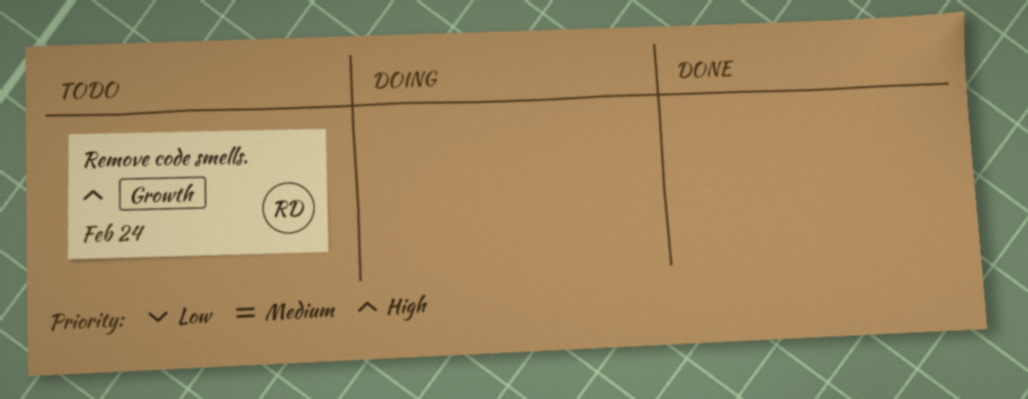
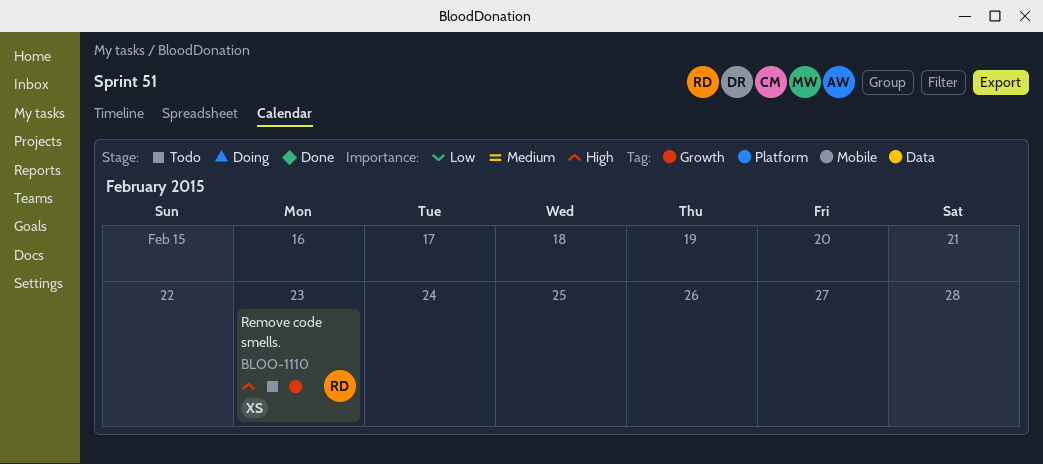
Remove code smells., due: Feb 24 -> Feb 23

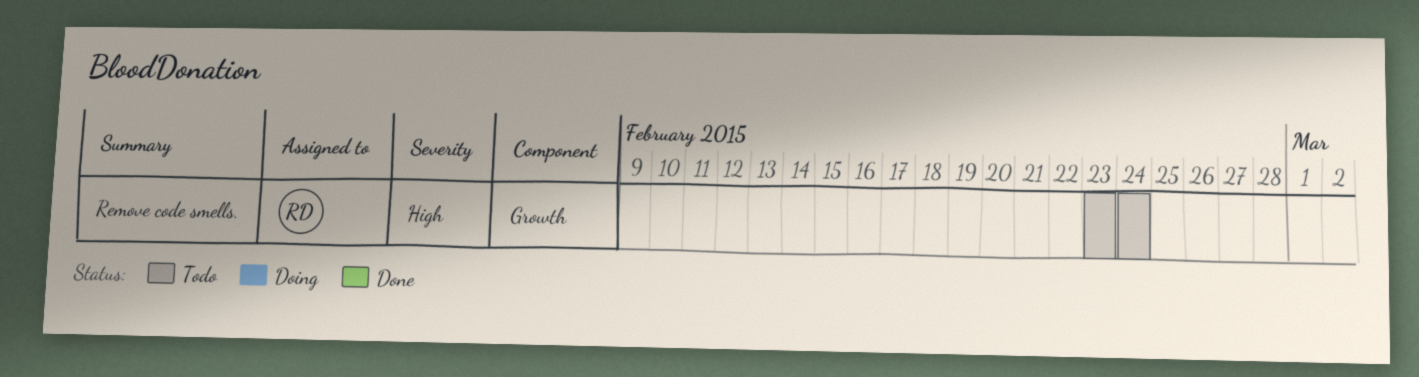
Remove code smells., due: Feb 23 -> Feb 24

